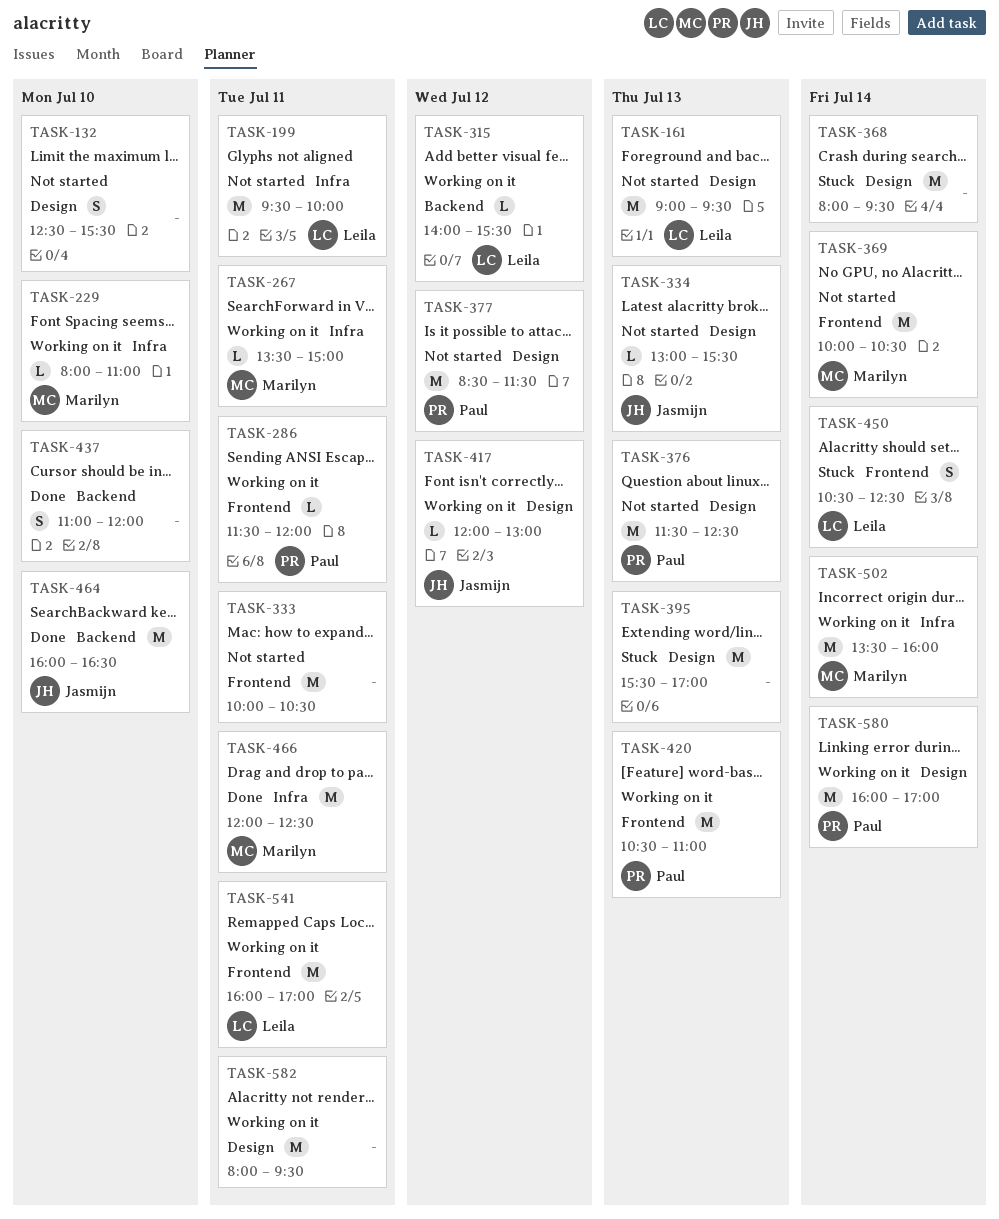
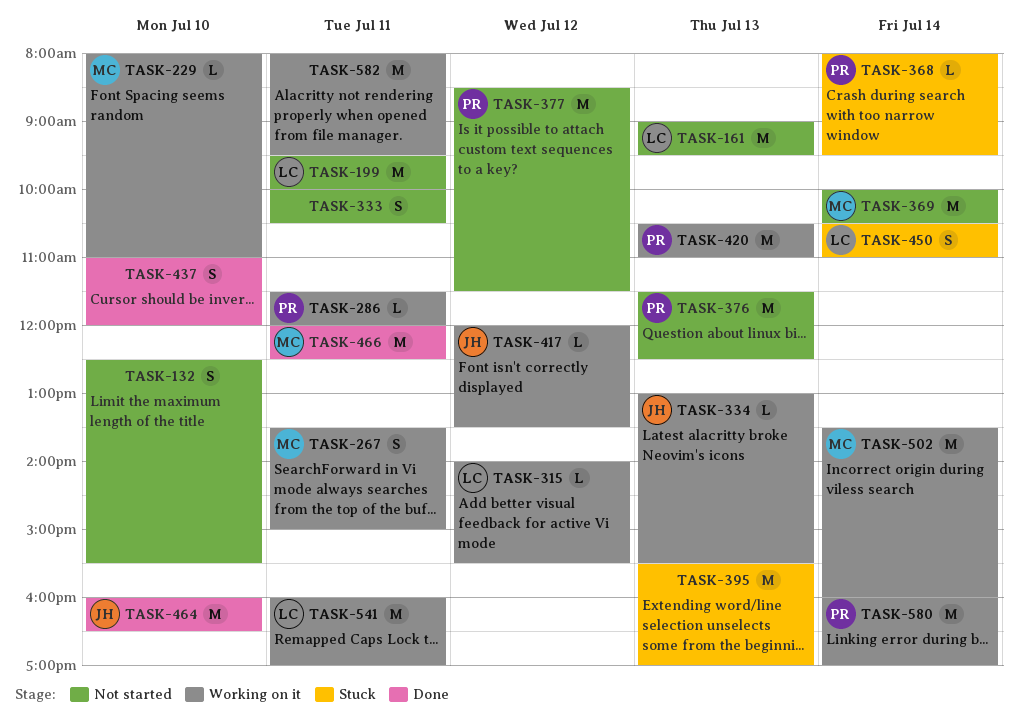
TASK-267, estimate: L -> S
TASK-333, estimate: M -> S
TASK-334, status: Not started -> Working on it
TASK-368, owner: none -> Paul
TASK-368, estimate: M -> L
TASK-417, ends: 13:00 -> 13:30
TASK-450, ends: 12:30 -> 11:00

